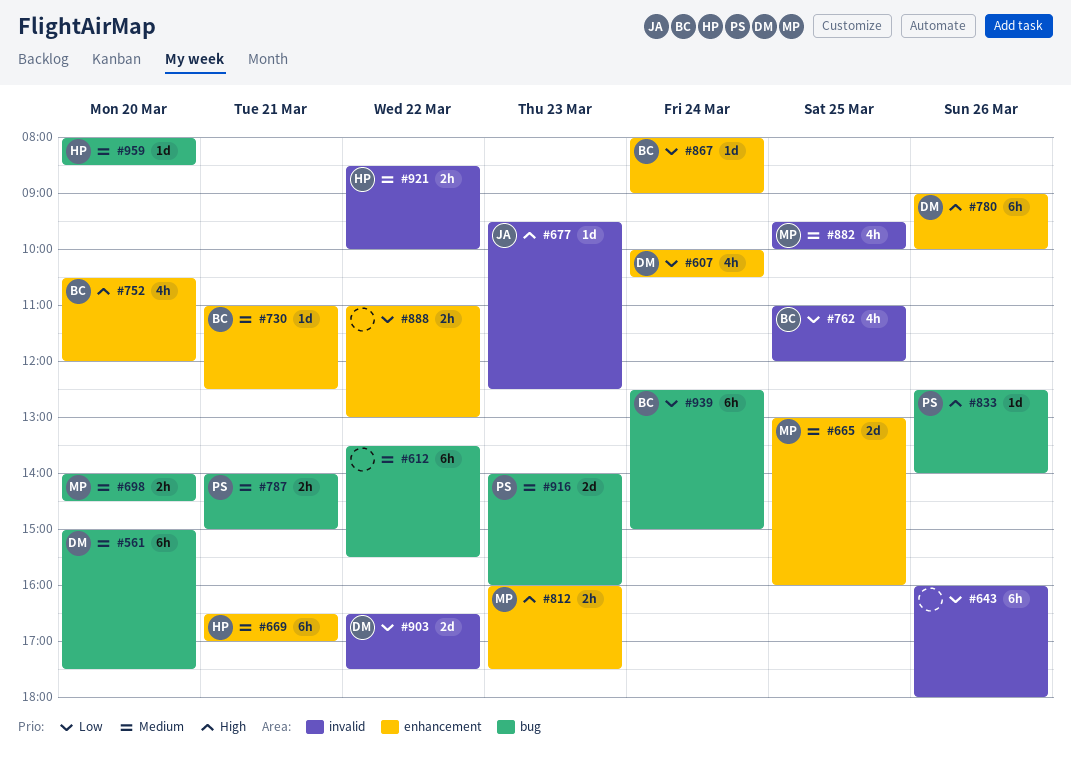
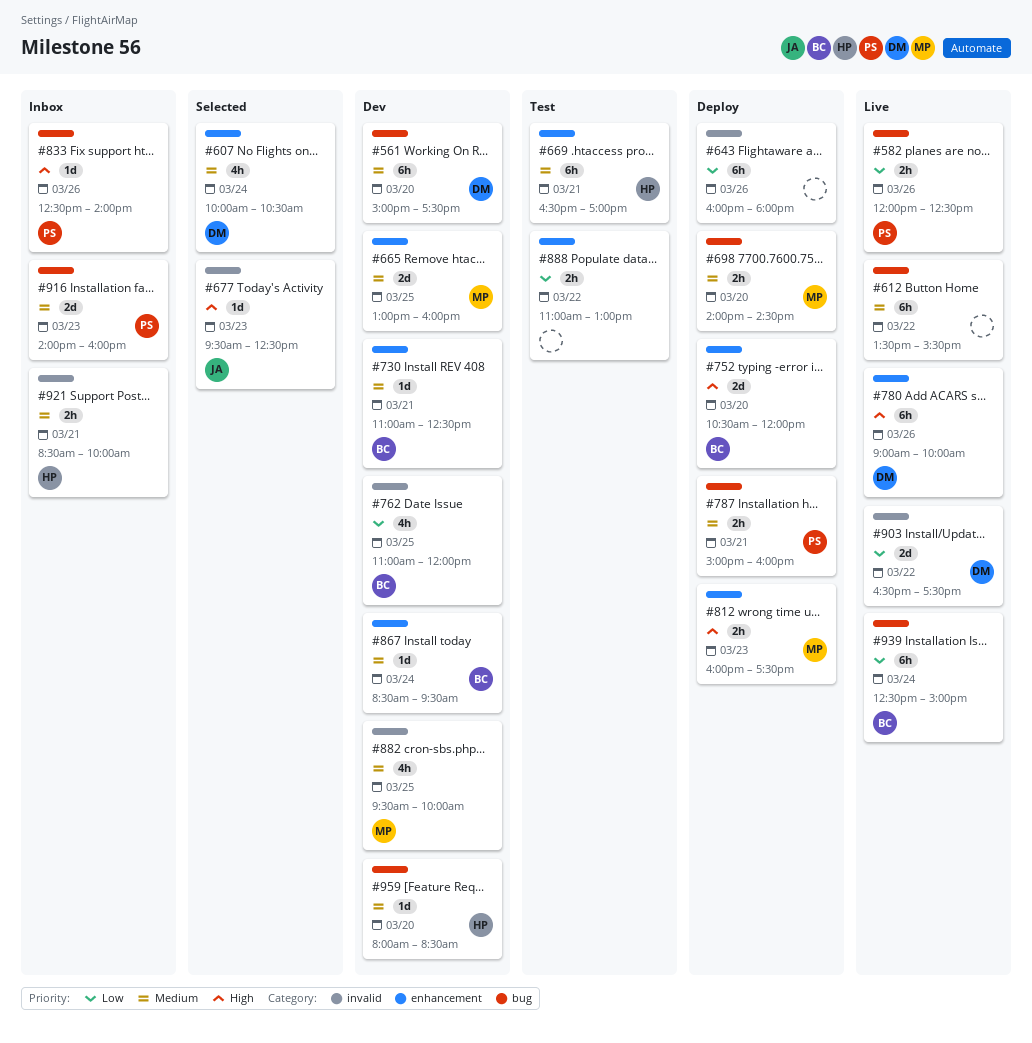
#582: none -> present
#607, priority: Low -> Medium
#752, estimate: 4h -> 2d
#787, begins: 14:00 -> 15:00
#787, ends: 15:00 -> 16:00
#867, priority: Low -> Medium
#867, begins: 08:00 -> 08:30
#867, ends: 09:00 -> 09:30
#921, day: Mar 22 -> Mar 21

